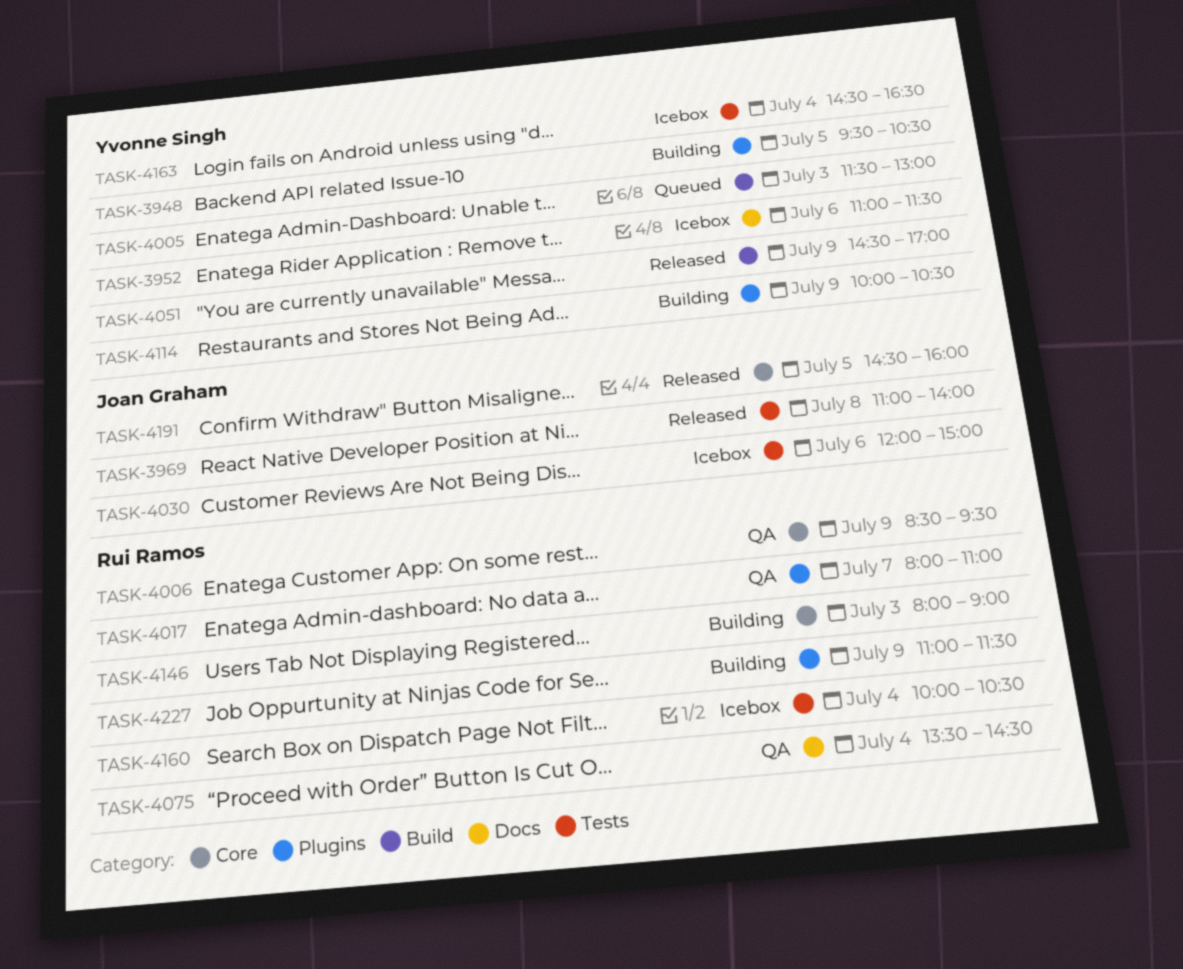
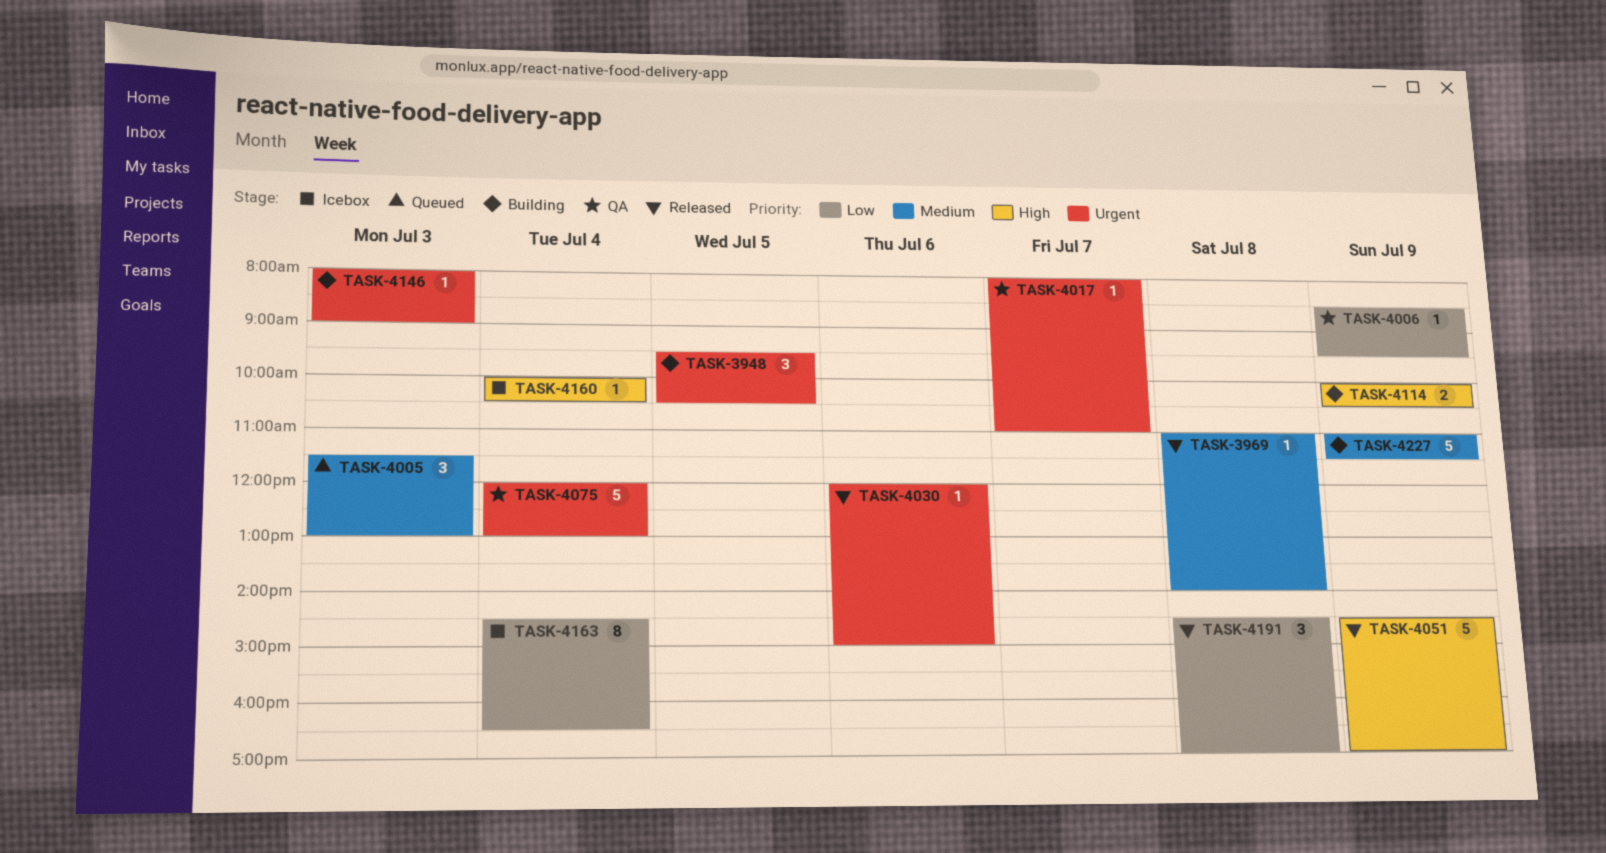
TASK-3952: present -> none
TASK-4030, status: Icebox -> Released
TASK-4075, begins: 13:30 -> 12:00
TASK-4075, ends: 14:30 -> 13:00
TASK-4191, day: Jul 5 -> Jul 8
TASK-4191, ends: 16:00 -> 17:00

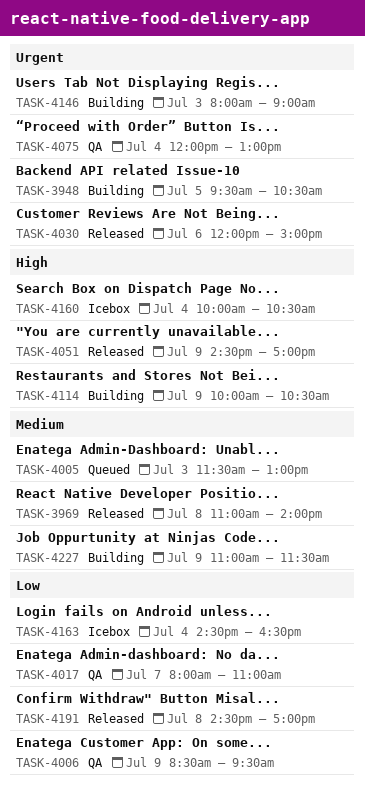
TASK-4017, priority: Urgent -> Low

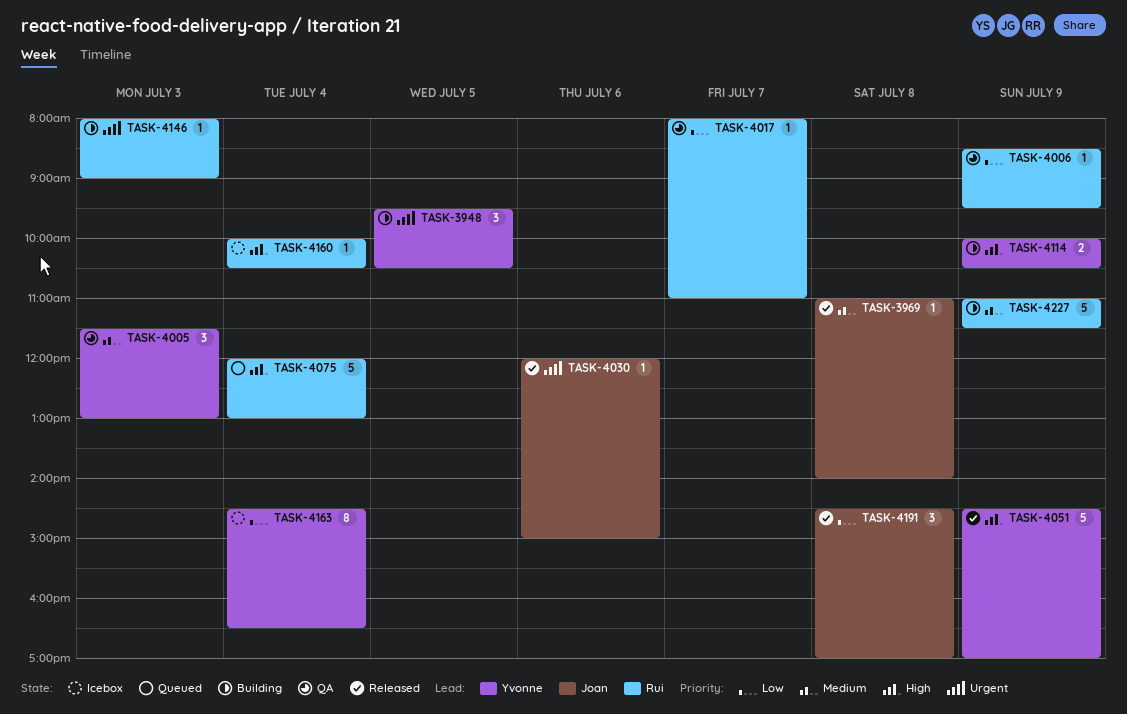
TASK-4005, status: Queued -> QA
TASK-4075, status: QA -> Queued
TASK-4075, priority: Urgent -> High

